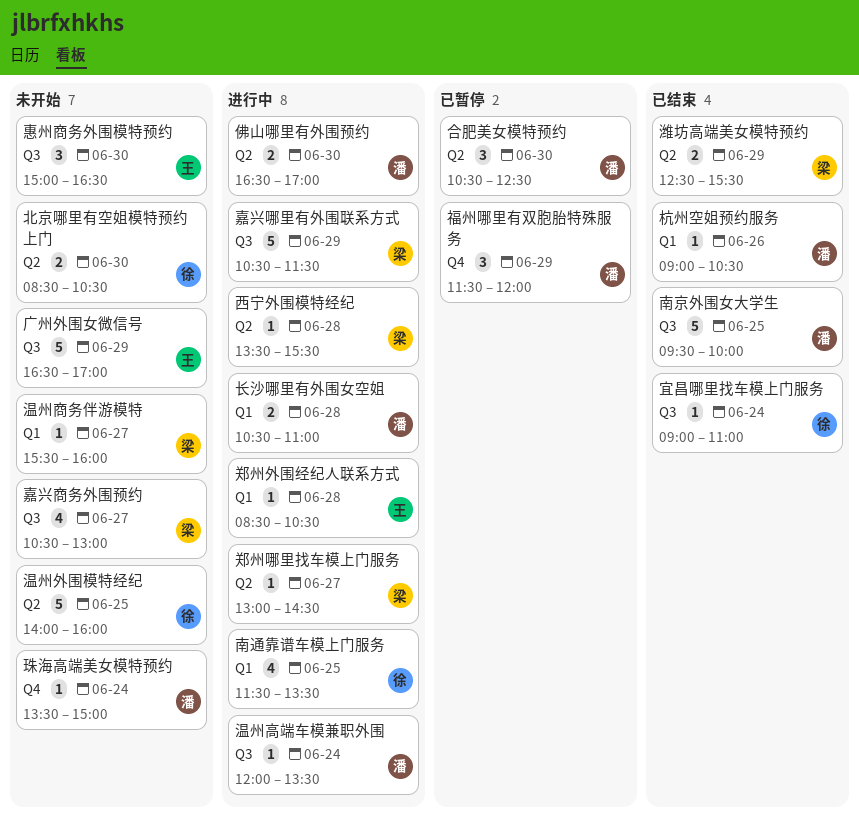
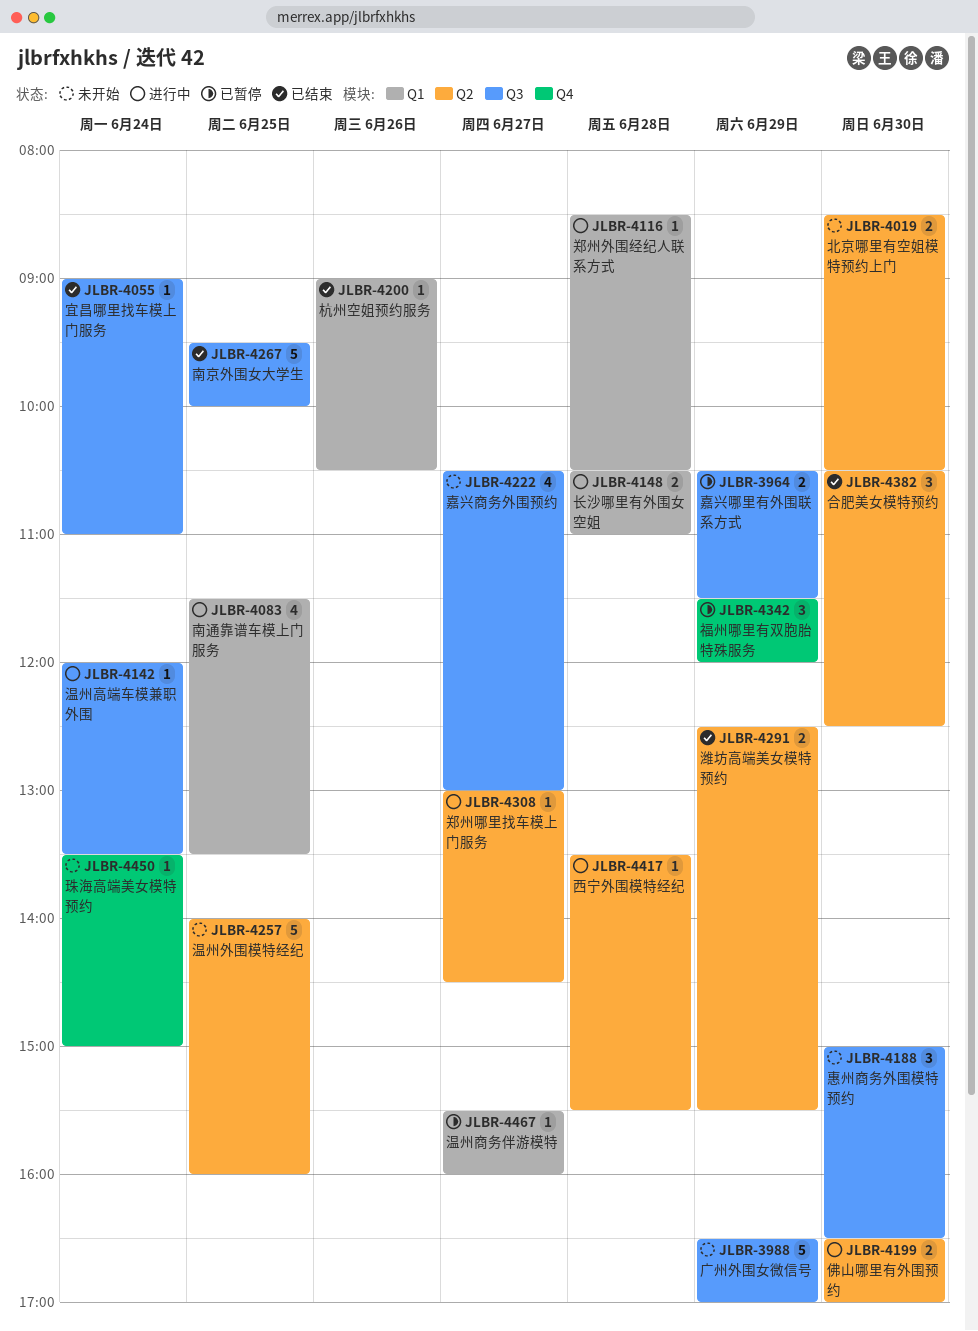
合肥美女模特预约, status: 已暂停 -> 已结束
嘉兴哪里有外围联系方式, status: 进行中 -> 已暂停
嘉兴哪里有外围联系方式, estimate: 5 -> 2
温州商务伴游模特, status: 未开始 -> 已暂停

